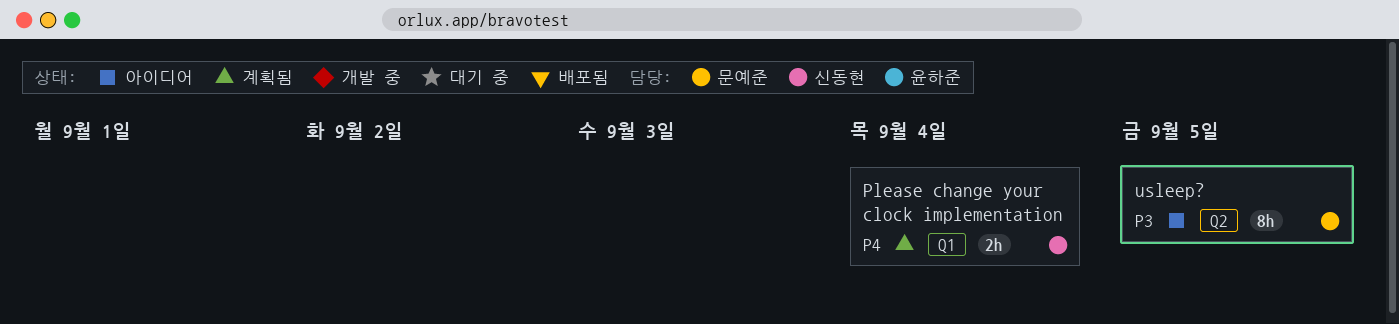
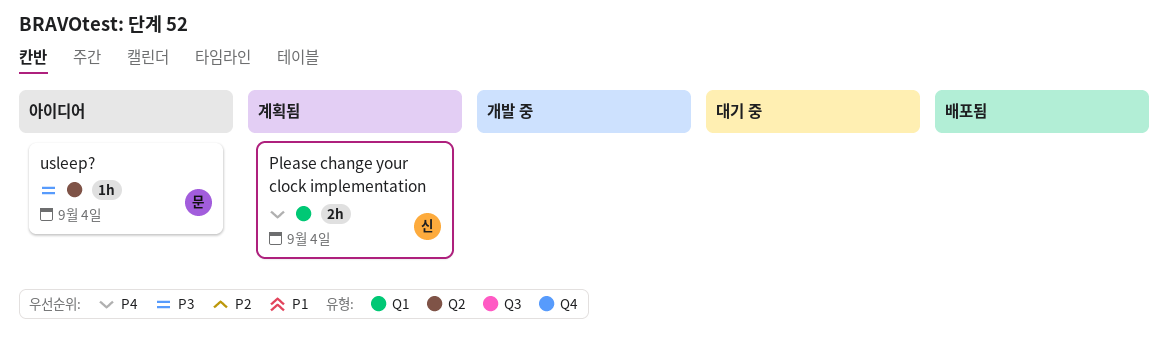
usleep?, estimate: 8h -> 1h
usleep?, due: Sep 5 -> Sep 4

